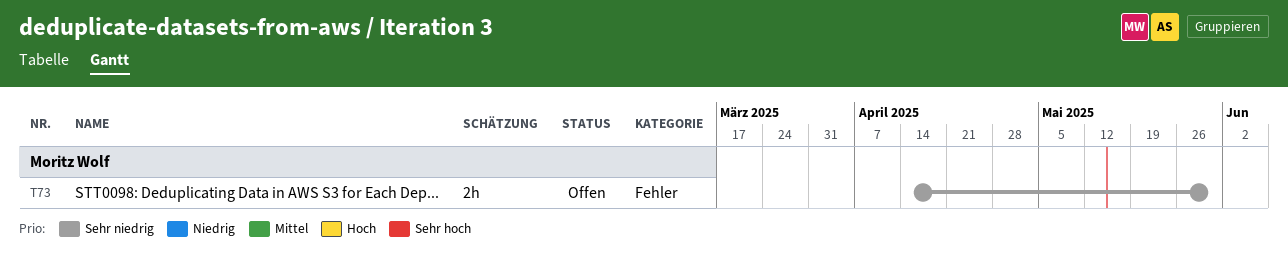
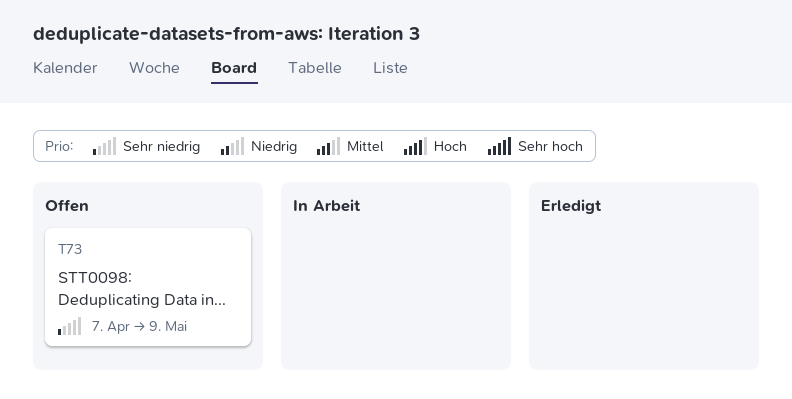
T73, start: Apr 14 -> Apr 7
T73, due: May 30 -> May 9

